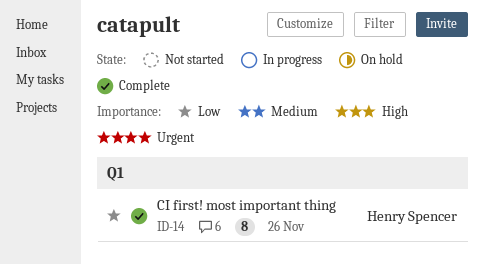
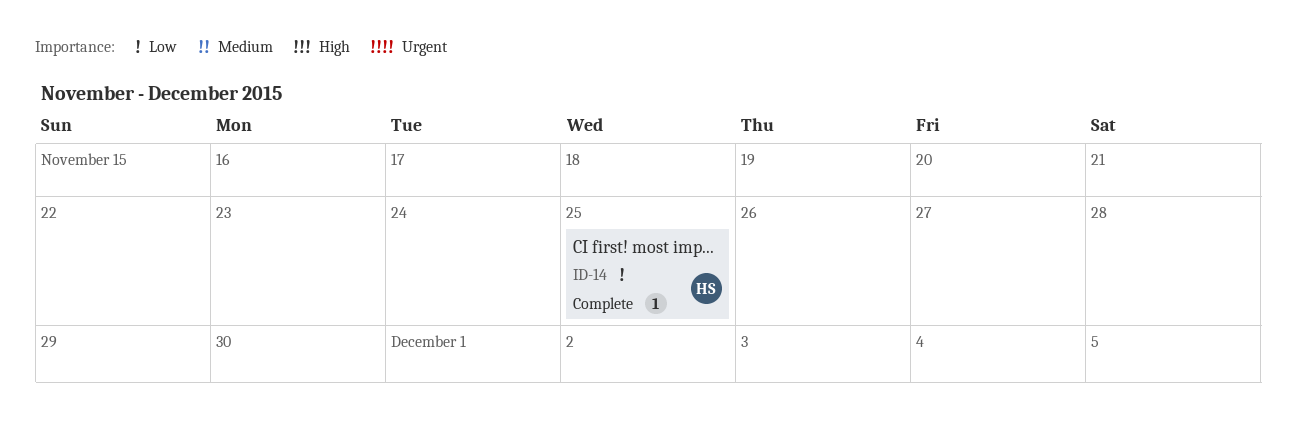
ID-14, estimate: 8 -> 1
ID-14, due: Nov 26 -> Nov 25

